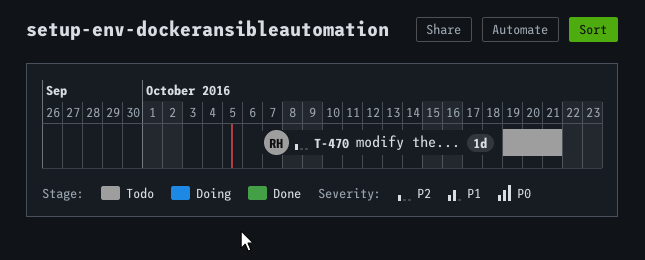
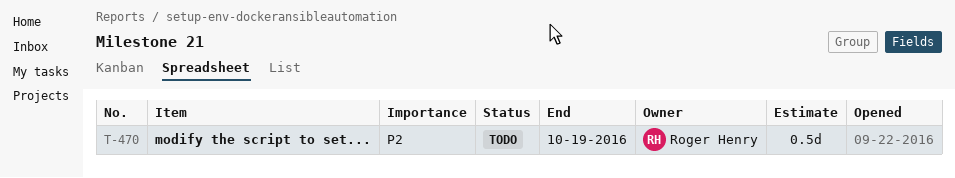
T-470, estimate: 1d -> 0.5d
T-470, due: Oct 21 -> Oct 19

